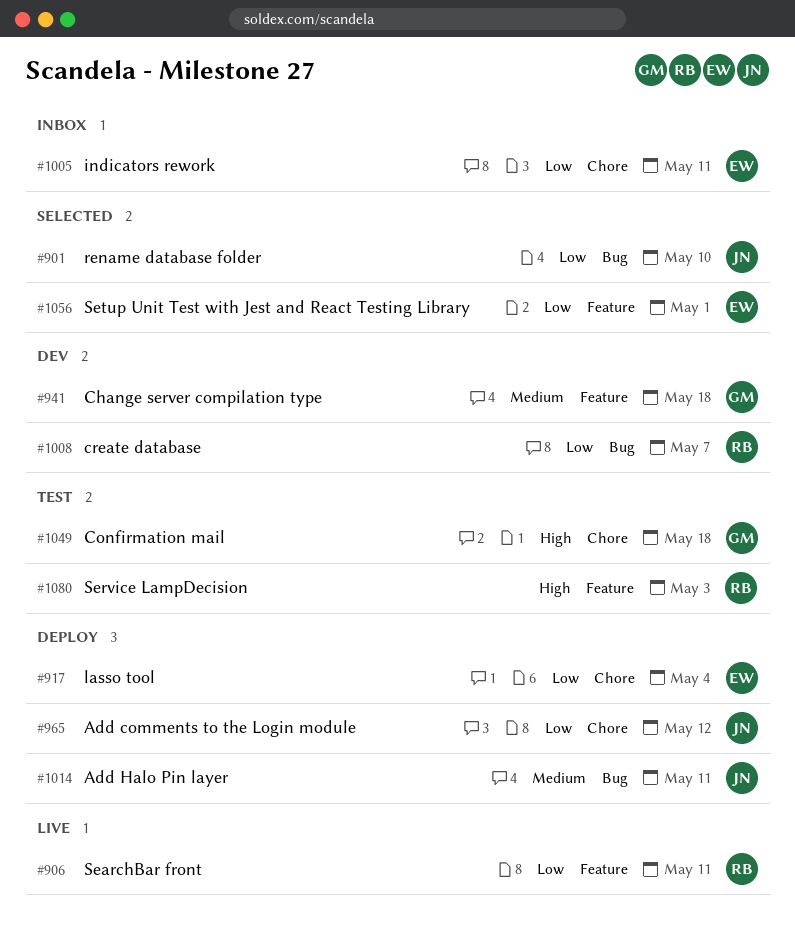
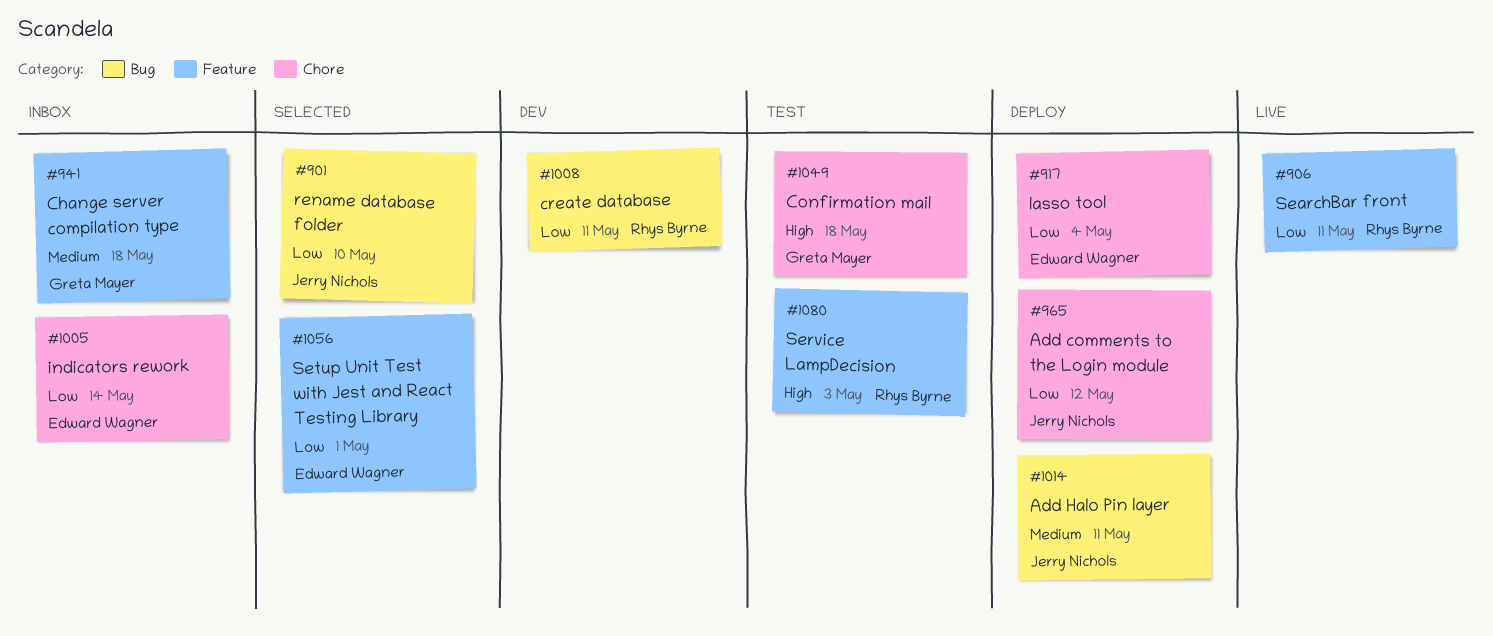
#941, status: Dev -> Inbox
#1005, due: May 11 -> May 14
#1008, due: May 7 -> May 11

